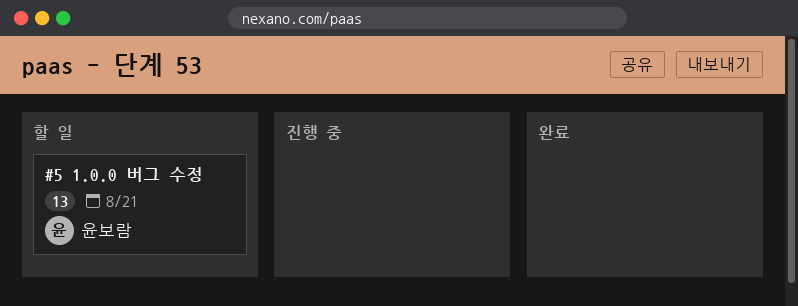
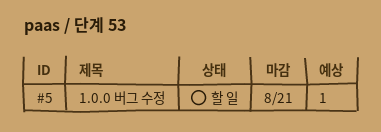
#5, estimate: 13 -> 1

